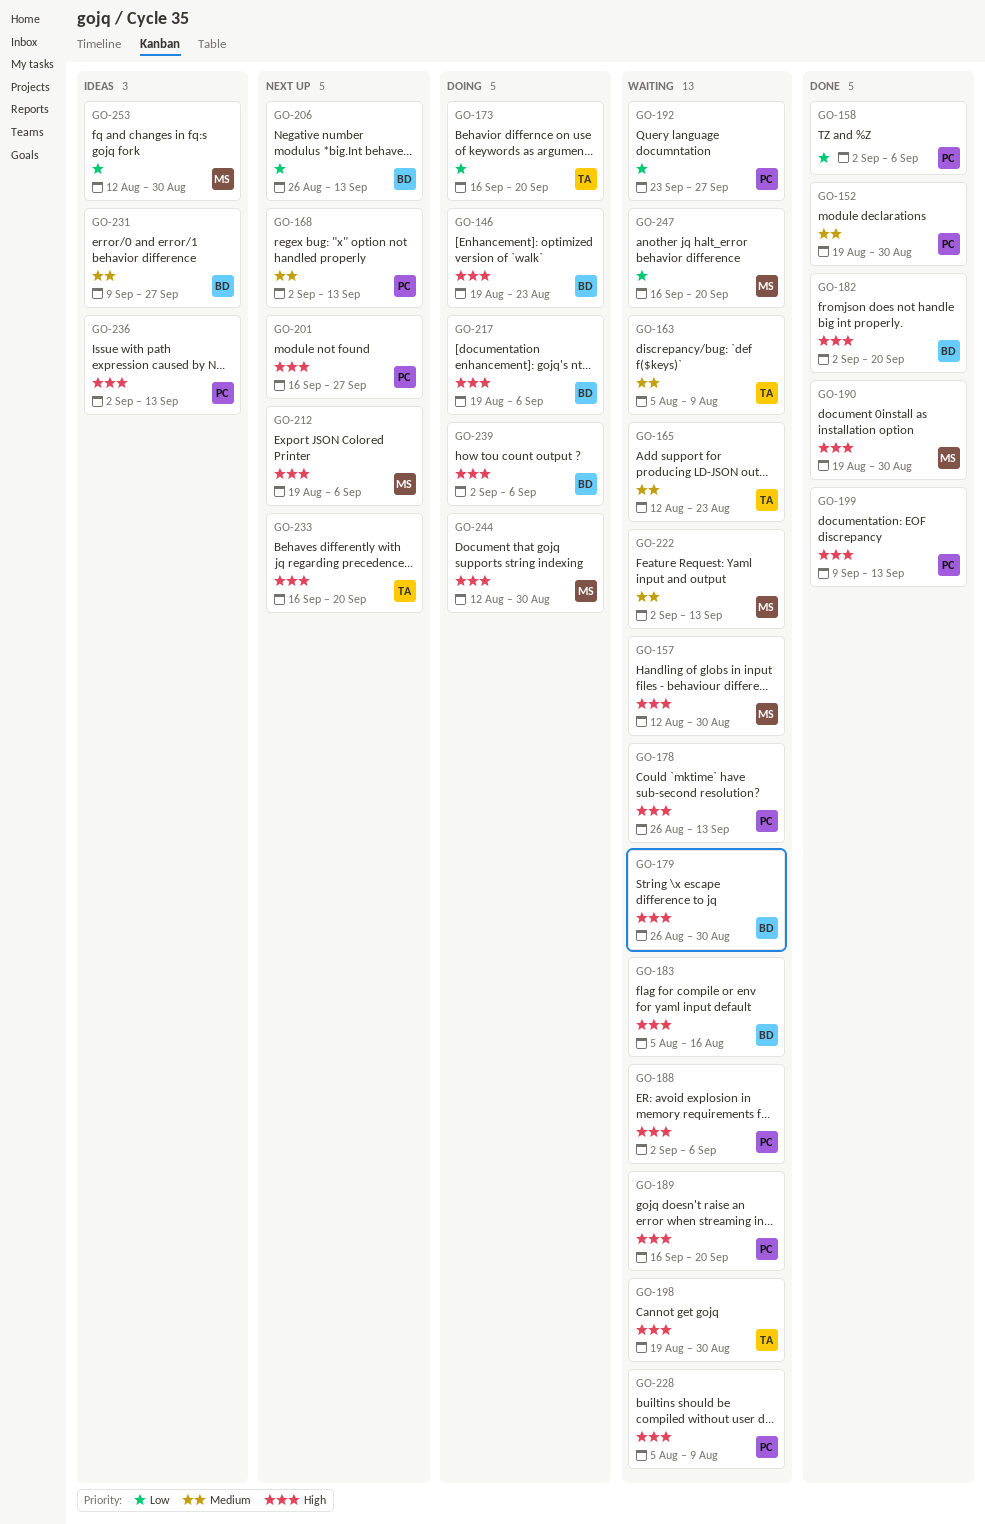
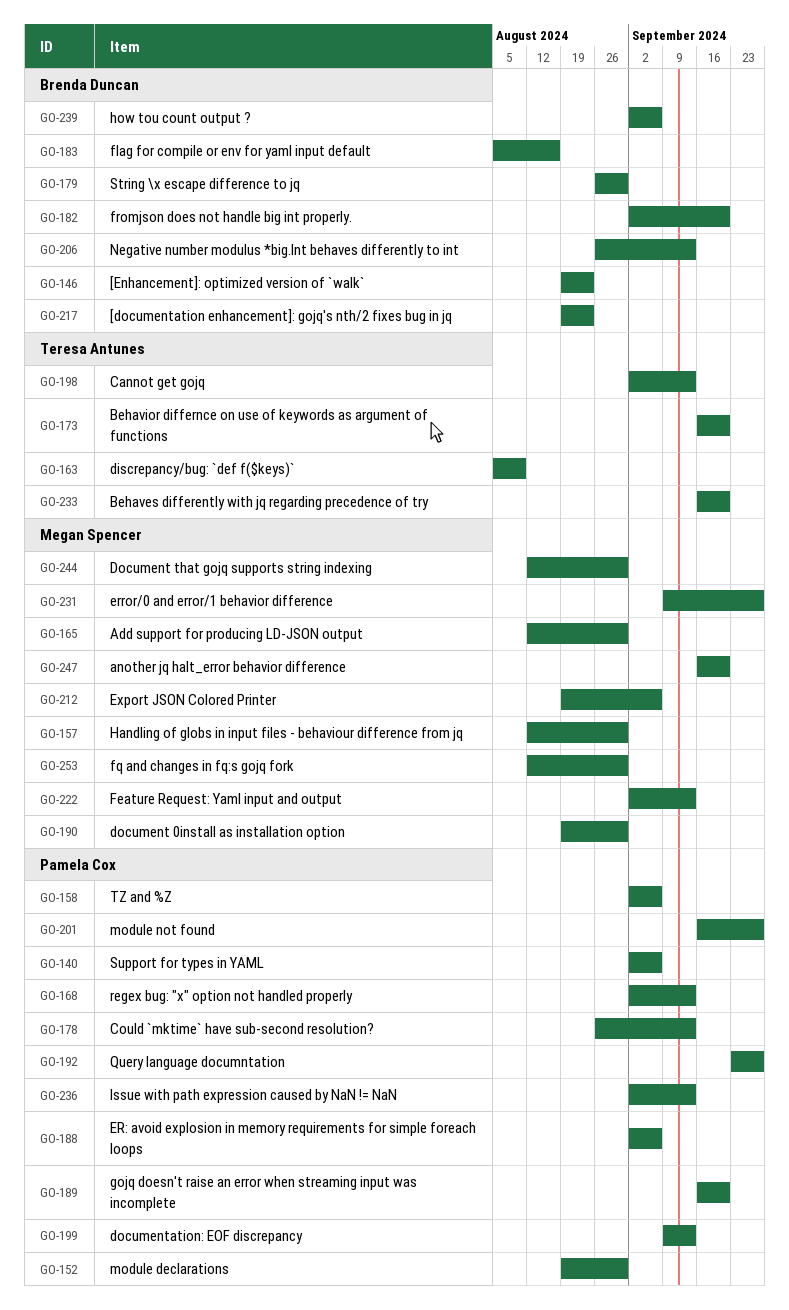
GO-140: none -> present
GO-165, owner: Teresa Antunes -> Megan Spencer
GO-165, due: Aug 23 -> Aug 30
GO-198, start: Aug 19 -> Sep 2
GO-198, due: Aug 30 -> Sep 13
GO-217, due: Sep 6 -> Aug 23
GO-228: present -> none
GO-231, owner: Brenda Duncan -> Megan Spencer

